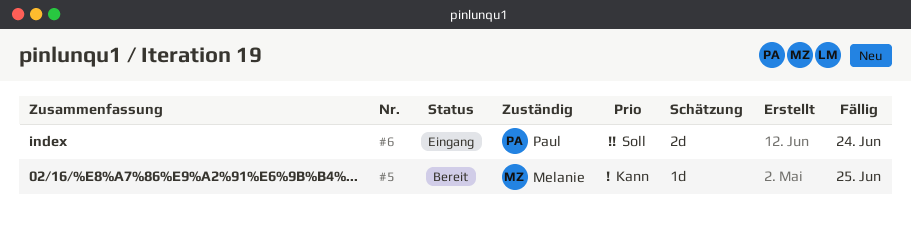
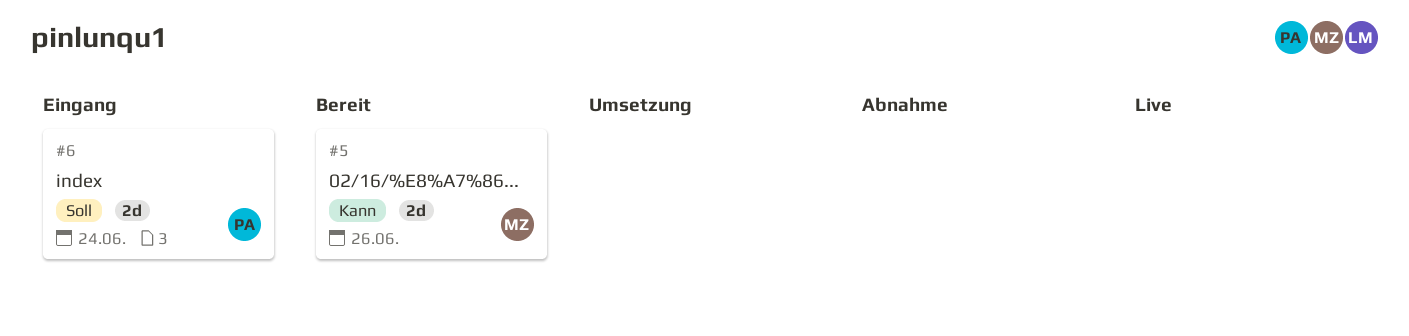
#5, estimate: 1d -> 2d
#5, due: Jun 25 -> Jun 26

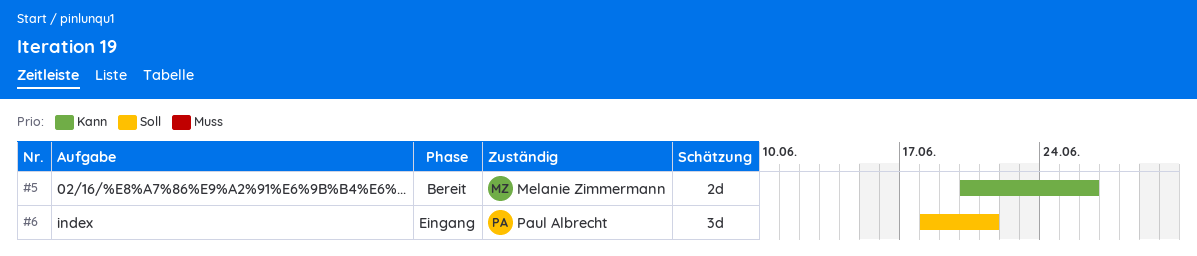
#6, estimate: 2d -> 3d
#6, due: Jun 24 -> Jun 21

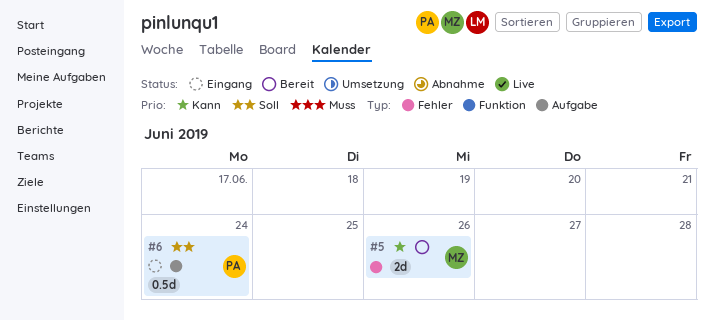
#6, estimate: 3d -> 0.5d
#6, due: Jun 21 -> Jun 24

